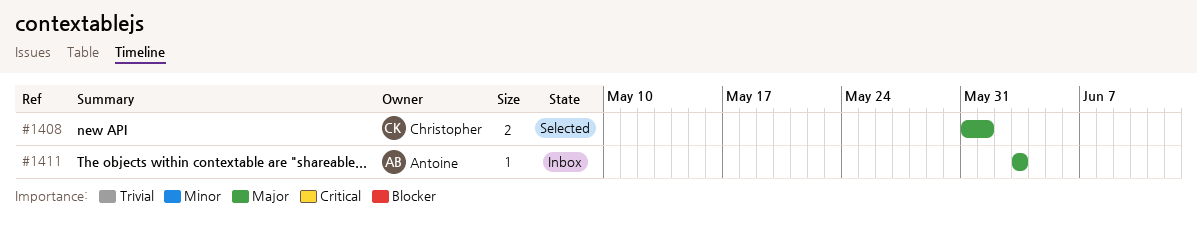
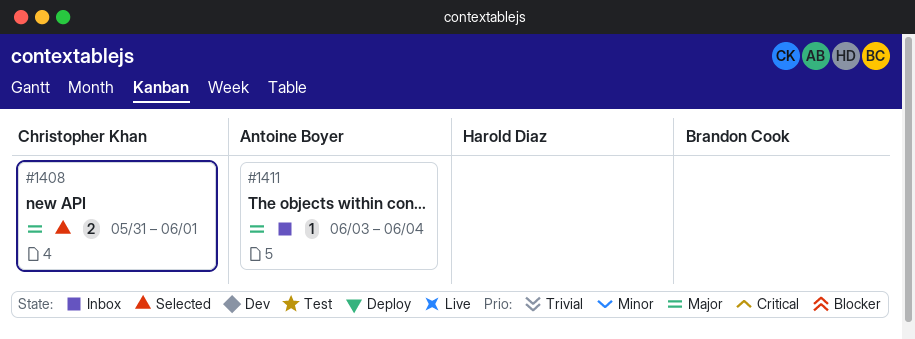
#1411, due: Jun 3 -> Jun 4

